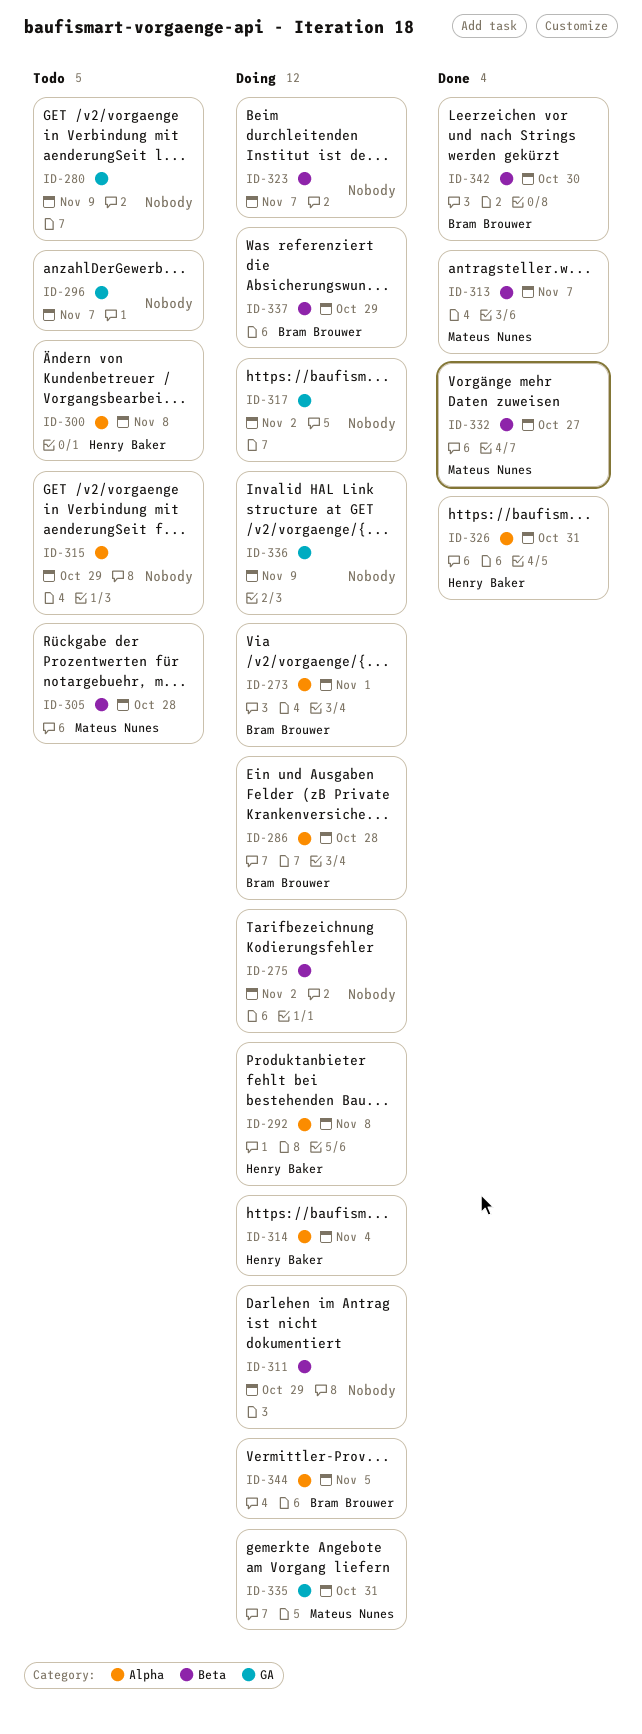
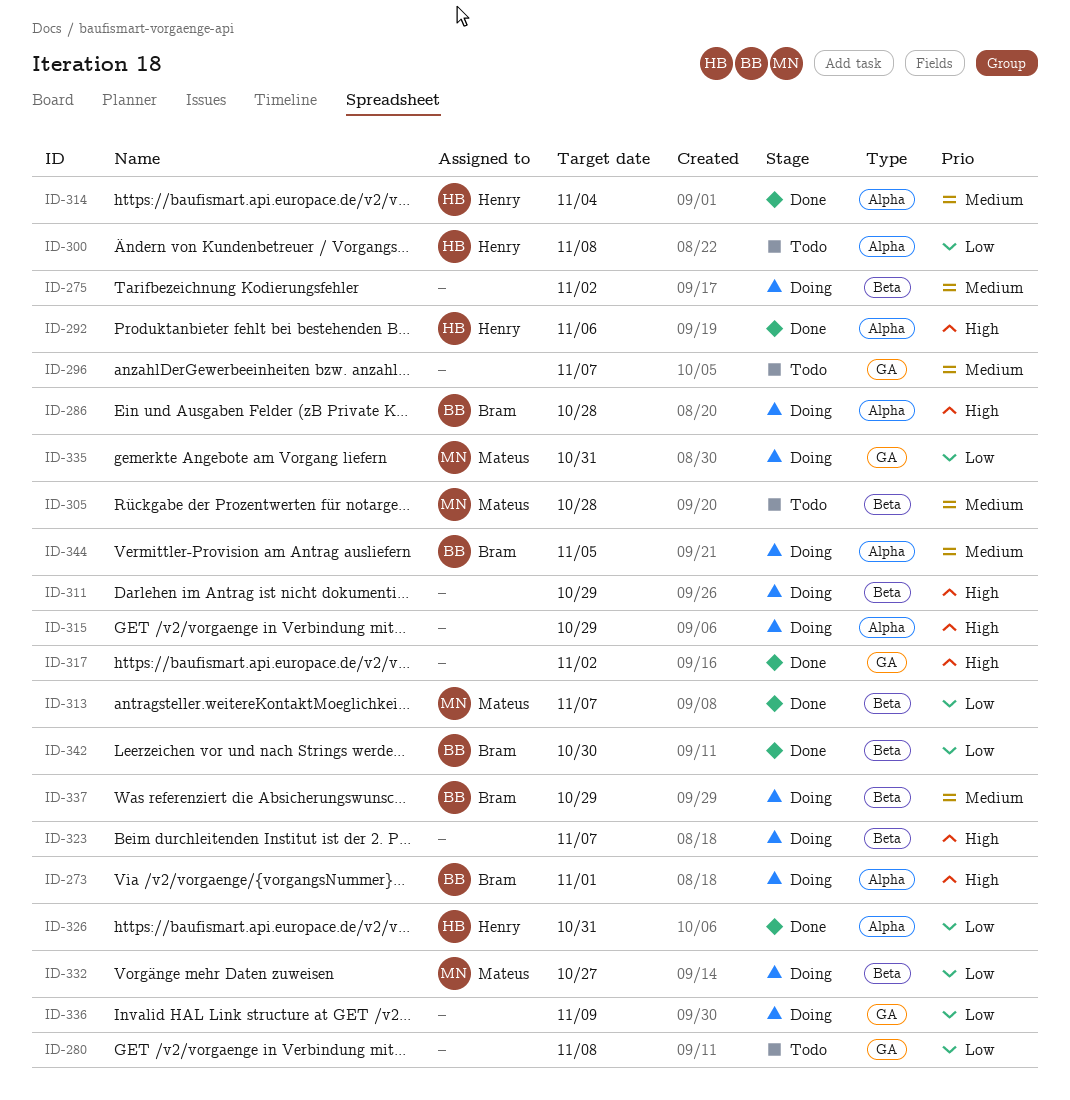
ID-280, due: Nov 9 -> Nov 8
ID-292, status: Doing -> Done
ID-292, due: Nov 8 -> Nov 6
ID-314, status: Doing -> Done
ID-315, status: Todo -> Doing
ID-317, status: Doing -> Done
ID-332, status: Done -> Doing

